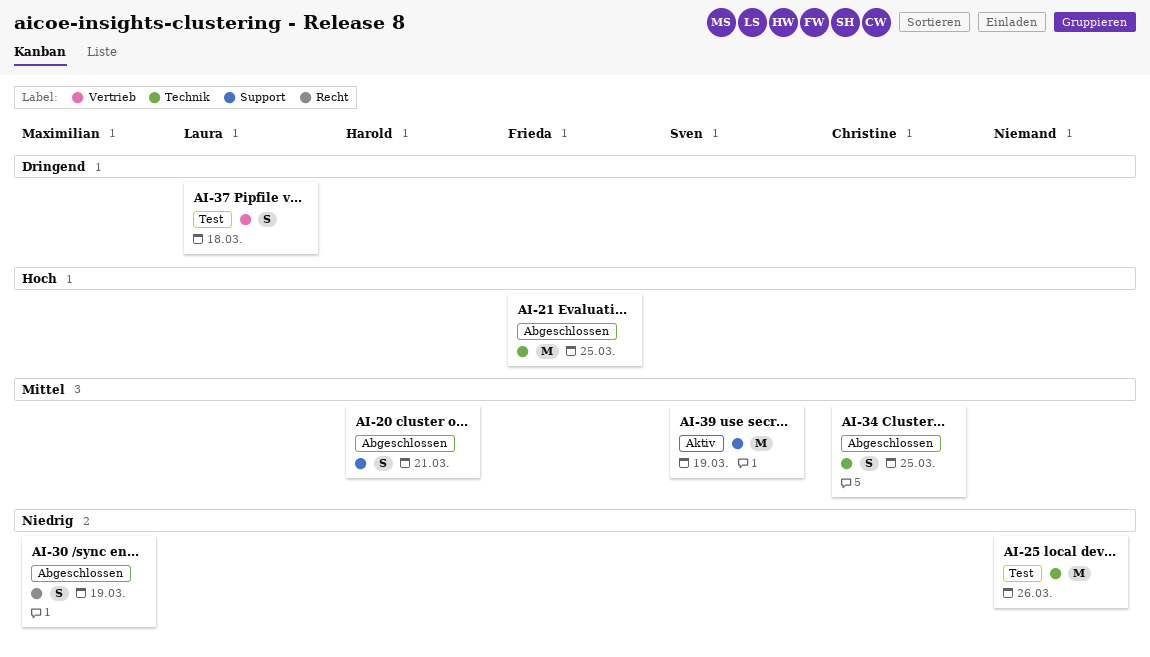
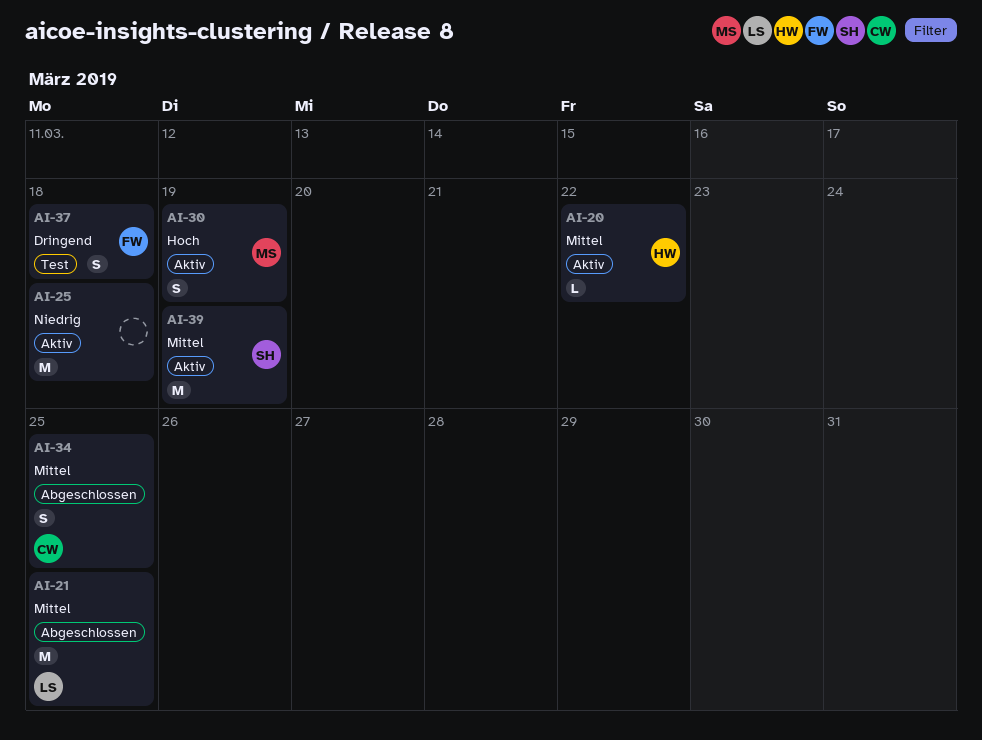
AI-20, status: Abgeschlossen -> Aktiv
AI-20, estimate: S -> L
AI-20, due: Mar 21 -> Mar 22
AI-21, owner: Frieda -> Laura
AI-21, priority: Hoch -> Mittel
AI-25, status: Test -> Aktiv
AI-25, due: Mar 26 -> Mar 18
AI-30, status: Abgeschlossen -> Aktiv
AI-30, priority: Niedrig -> Hoch
AI-37, owner: Laura -> Frieda

